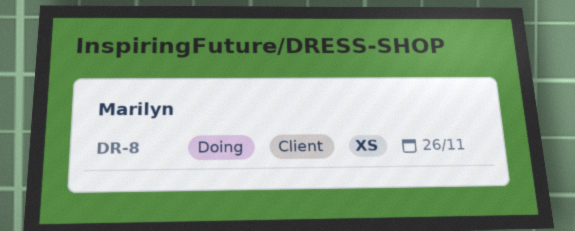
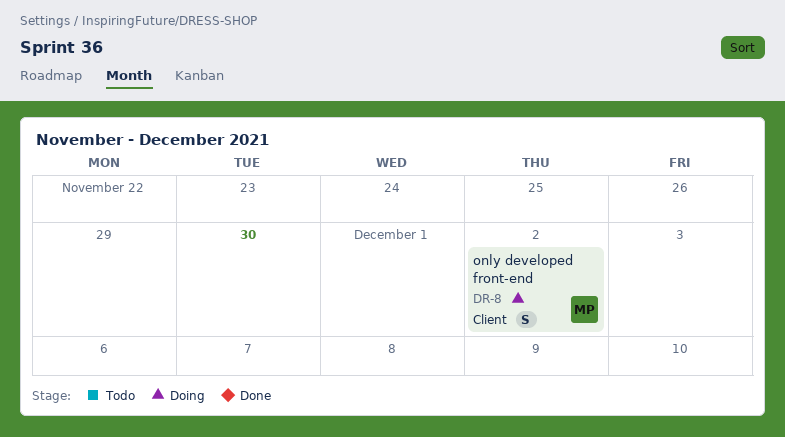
DR-8, estimate: XS -> S
DR-8, due: Nov 26 -> Dec 2

